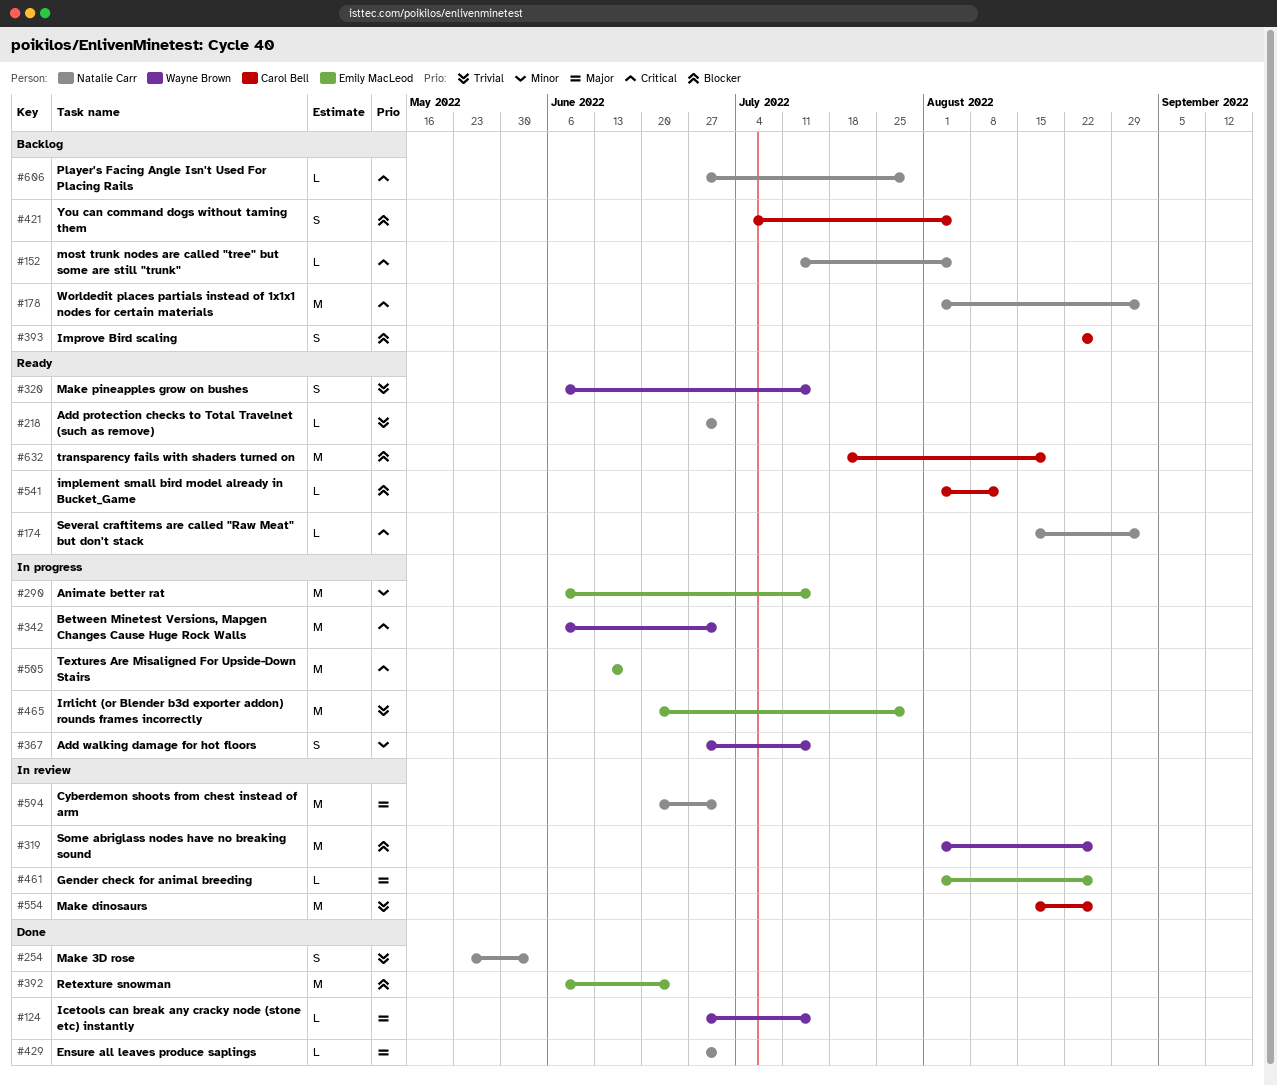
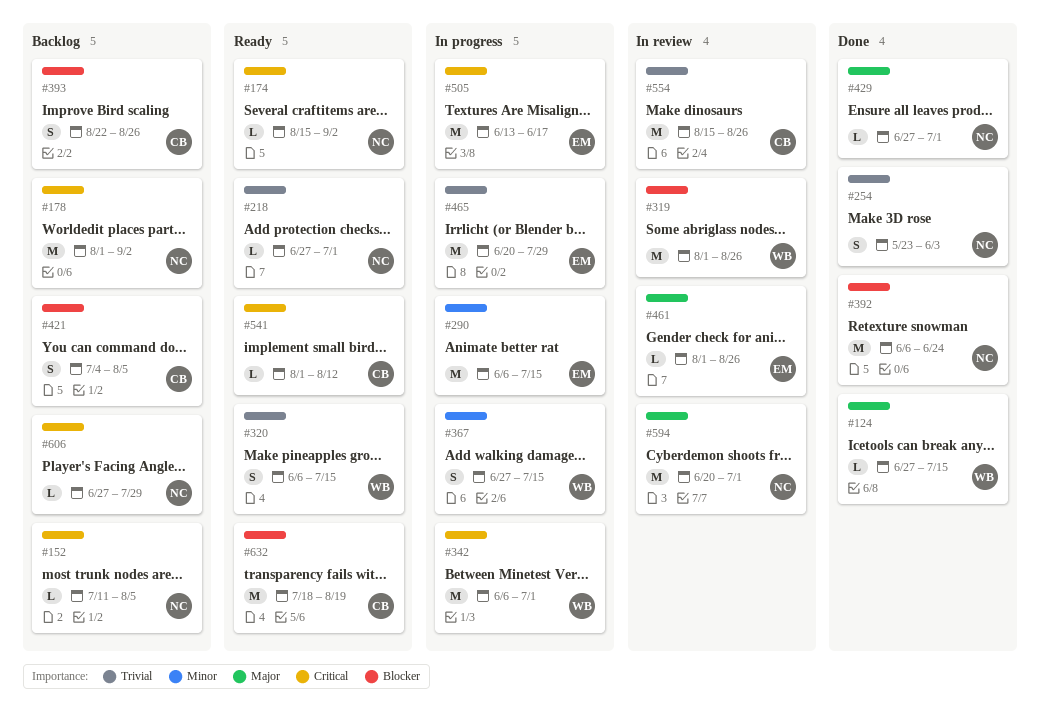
#392, owner: Emily MacLeod -> Natalie Carr
#541, priority: Blocker -> Critical

